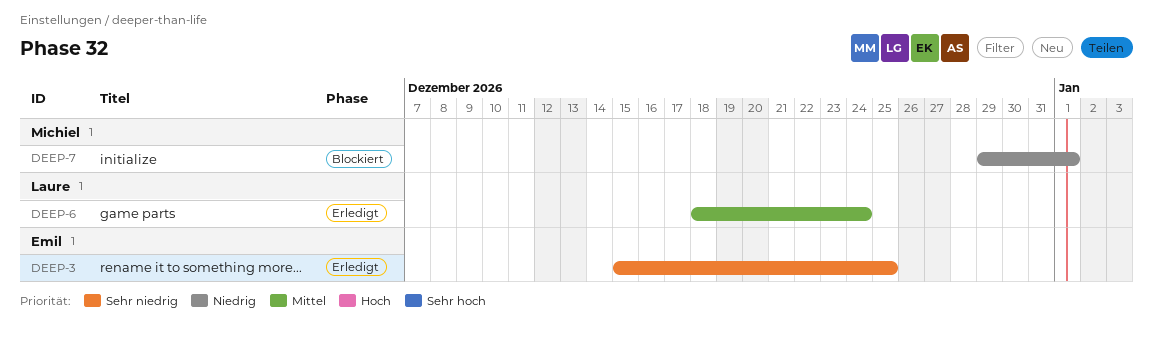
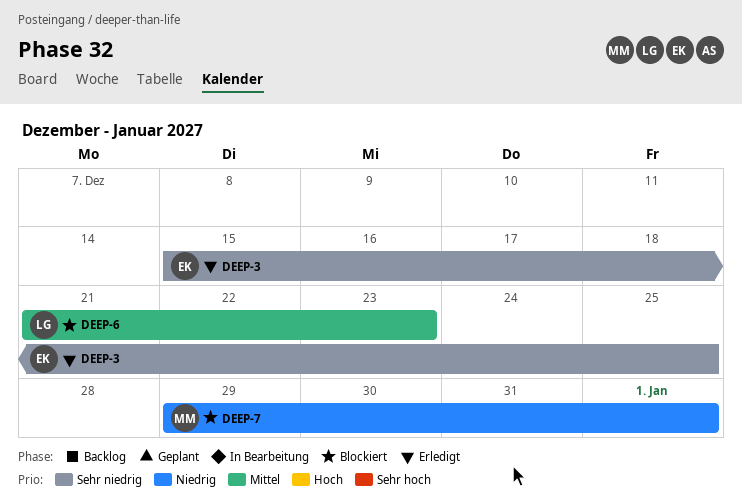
DEEP-6, status: Erledigt -> Blockiert
DEEP-6, start: Dec 18 -> Dec 21
DEEP-6, due: Dec 24 -> Dec 23

